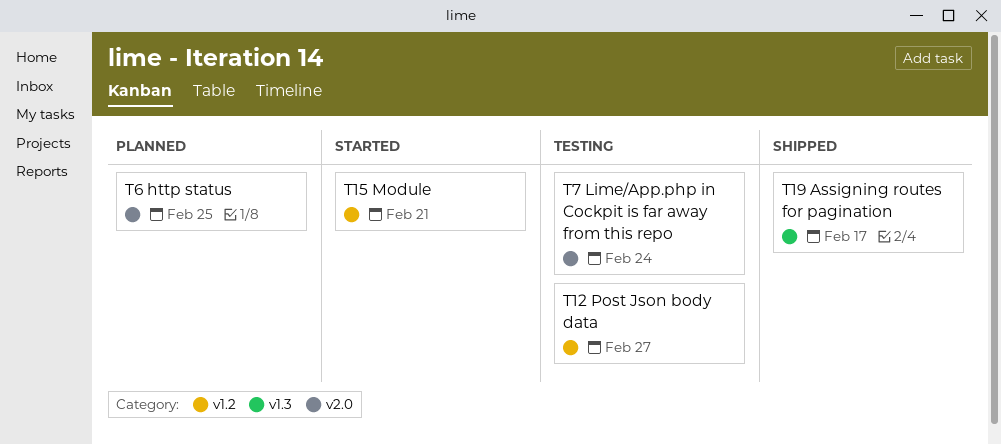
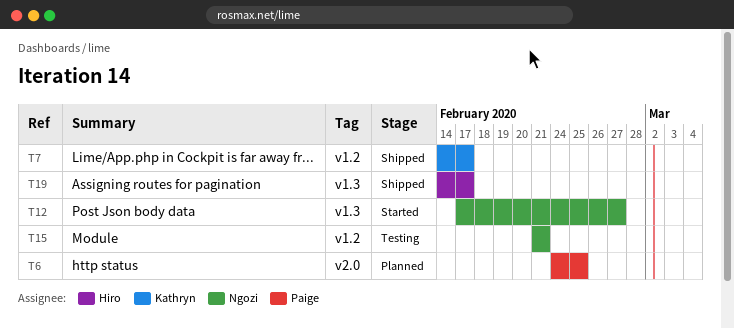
T7, status: Testing -> Shipped
T7, label: v2.0 -> v1.2
T7, due: Feb 24 -> Feb 17
T12, status: Testing -> Started
T12, label: v1.2 -> v1.3
T15, status: Started -> Testing

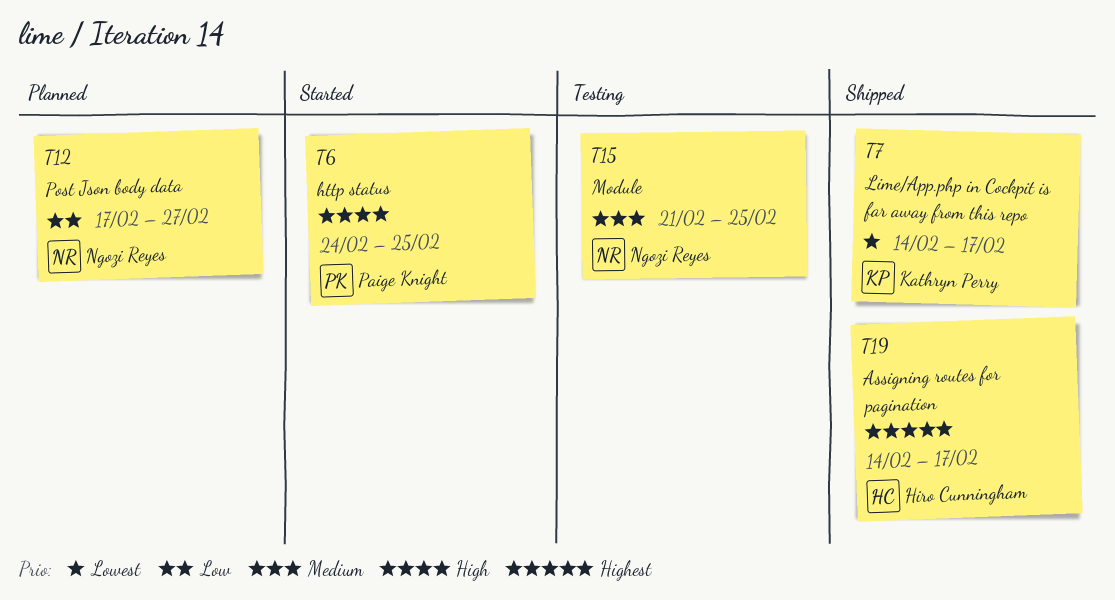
T6, status: Planned -> Started
T12, status: Started -> Planned
T15, due: Feb 21 -> Feb 25

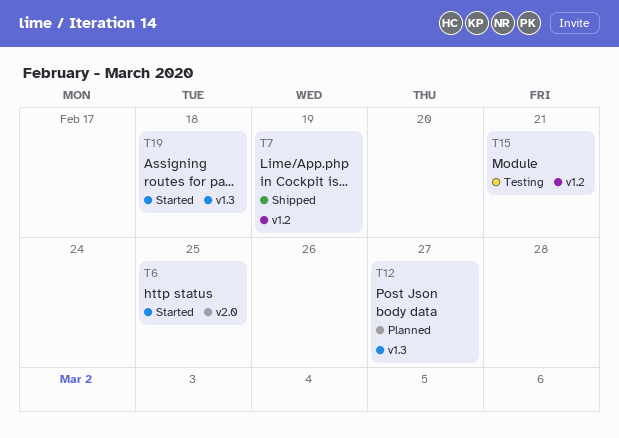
T7, due: Feb 17 -> Feb 19
T15, due: Feb 25 -> Feb 21
T19, status: Shipped -> Started
T19, due: Feb 17 -> Feb 18

